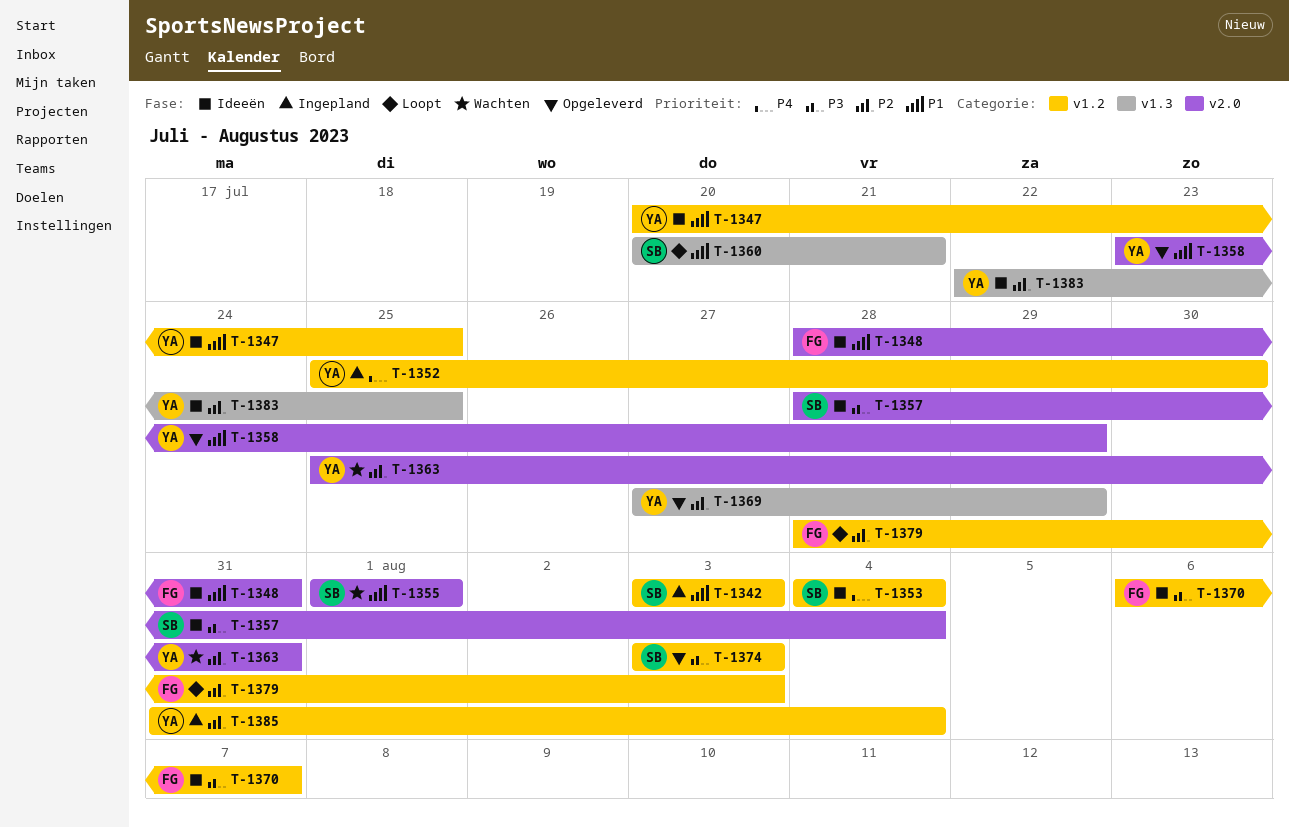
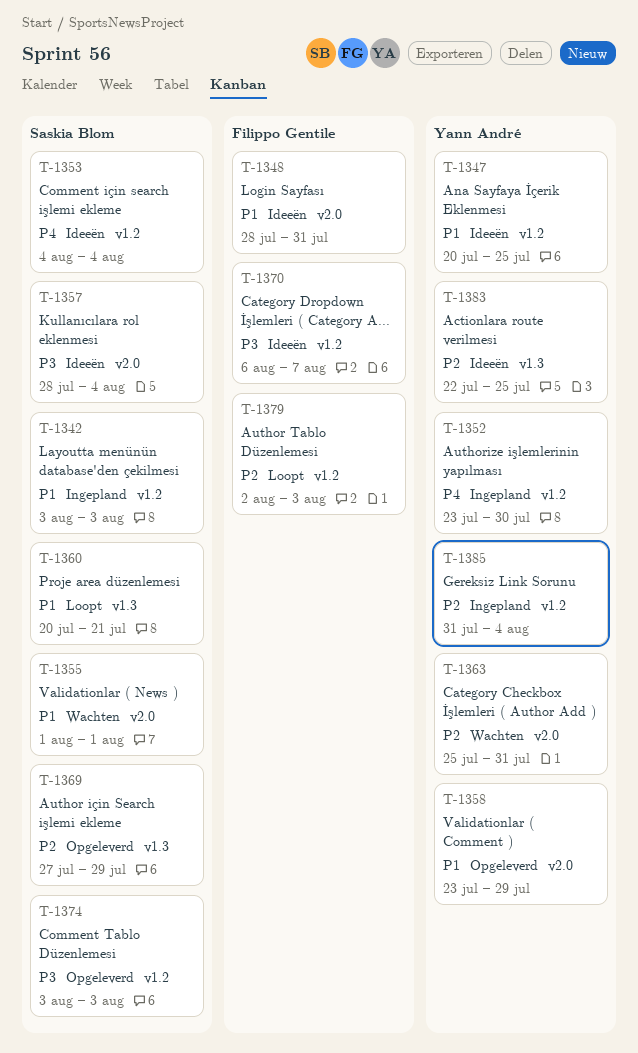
T-1352, start: Jul 25 -> Jul 23
T-1369, owner: Yann André -> Saskia Blom
T-1379, start: Jul 28 -> Aug 2

